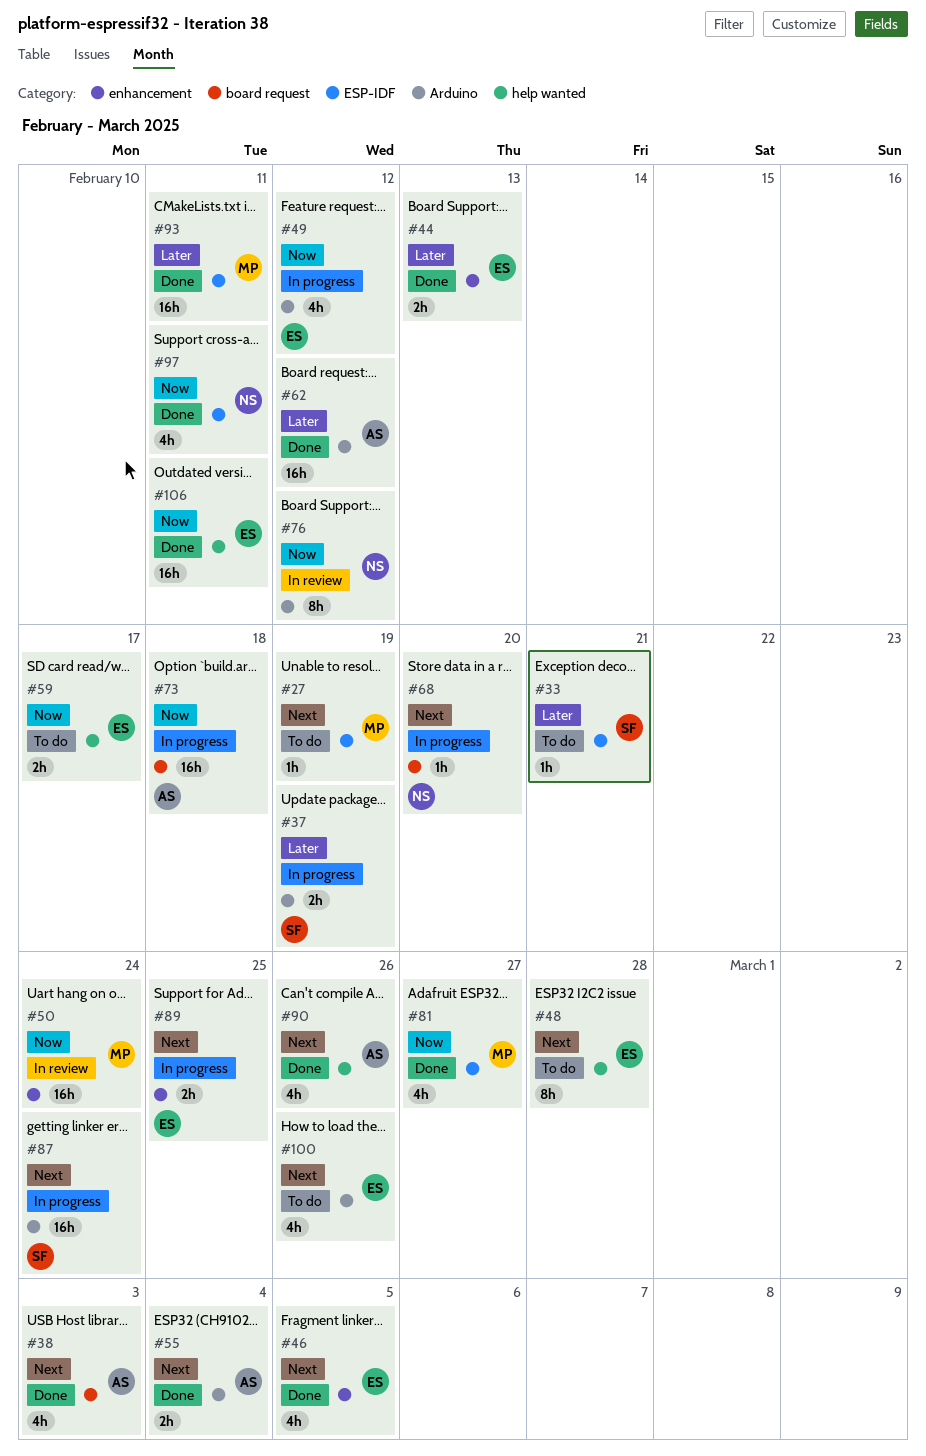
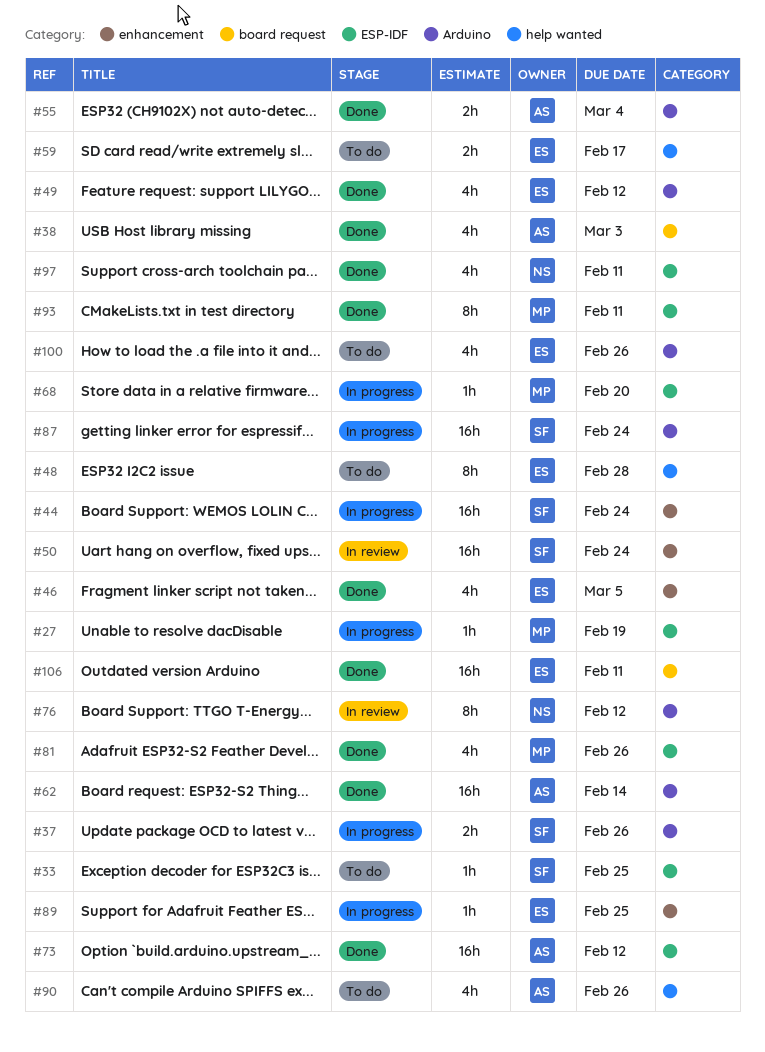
#27, status: To do -> In progress
#33, due: Feb 21 -> Feb 25
#37, due: Feb 19 -> Feb 26
#44, status: Done -> In progress
#44, owner: ES -> SF
#44, estimate: 2h -> 16h
#44, due: Feb 13 -> Feb 24
#49, status: In progress -> Done
#50, owner: MP -> SF
#62, due: Feb 12 -> Feb 14
#68, owner: NS -> MP
#68, label: board request -> ESP-IDF
#73, status: In progress -> Done
#73, label: board request -> ESP-IDF
#73, due: Feb 18 -> Feb 12
#81, due: Feb 27 -> Feb 26
#89, estimate: 2h -> 1h
#90, status: Done -> To do
#93, estimate: 16h -> 8h
#106, label: help wanted -> board request

